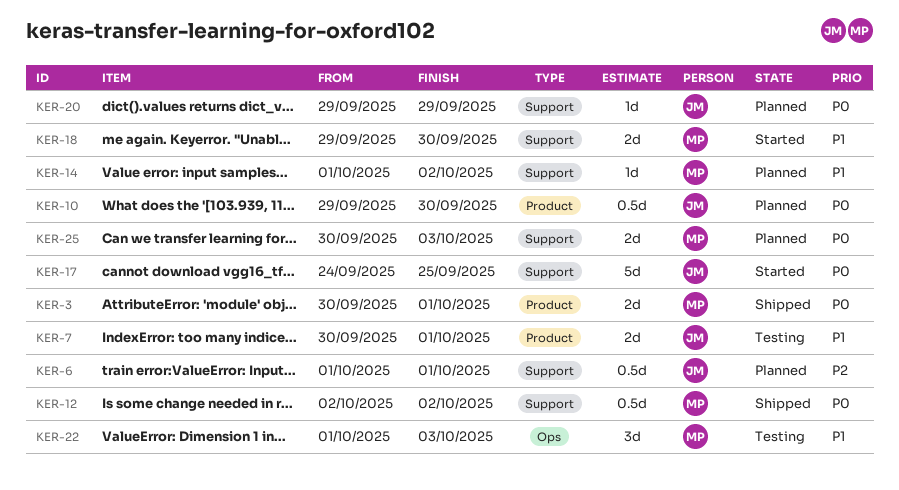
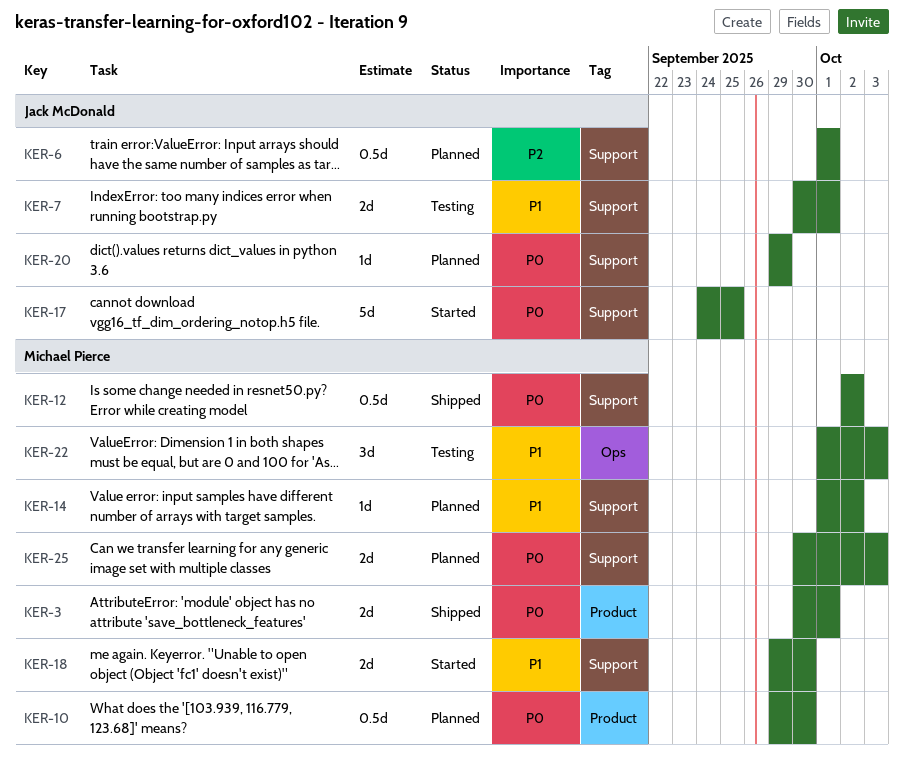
KER-7, label: Product -> Support
KER-10, owner: Jack McDonald -> Michael Pierce

